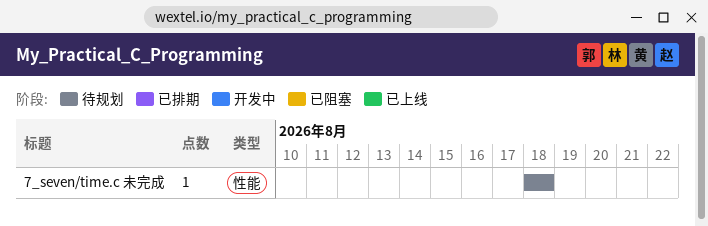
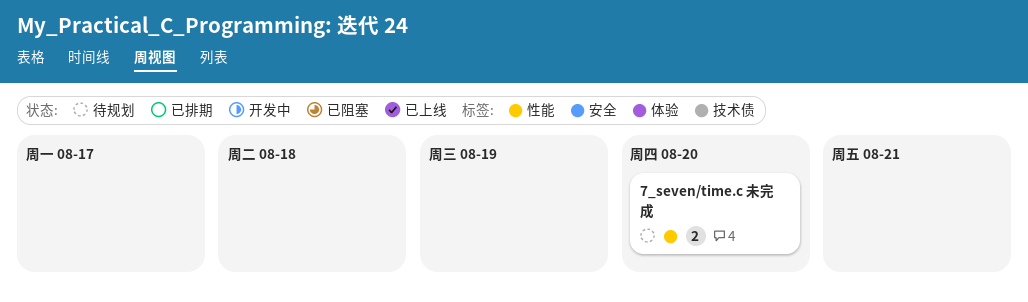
7_seven/time.c 未完成, estimate: 1 -> 2
7_seven/time.c 未完成, due: Aug 18 -> Aug 20

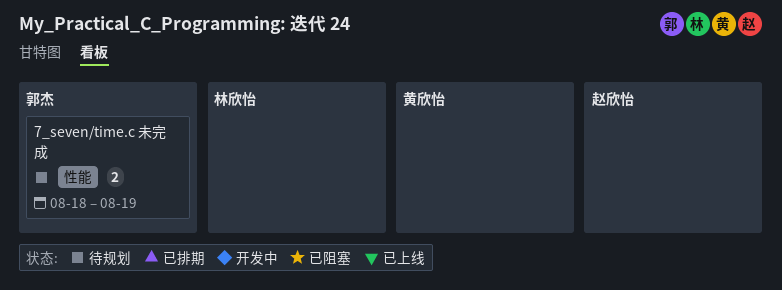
7_seven/time.c 未完成, due: Aug 20 -> Aug 19

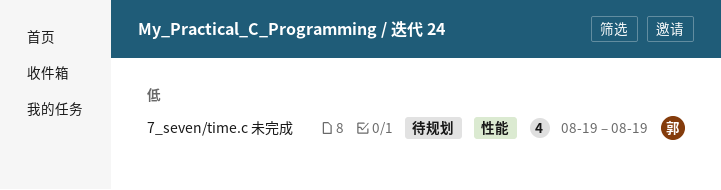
7_seven/time.c 未完成, estimate: 2 -> 4
7_seven/time.c 未完成, start: Aug 18 -> Aug 19

